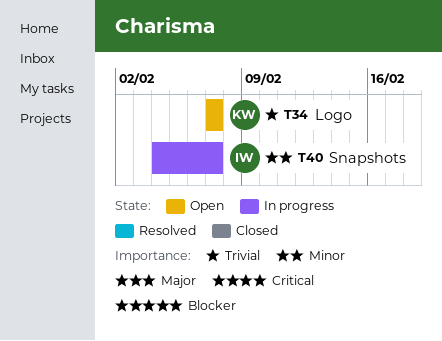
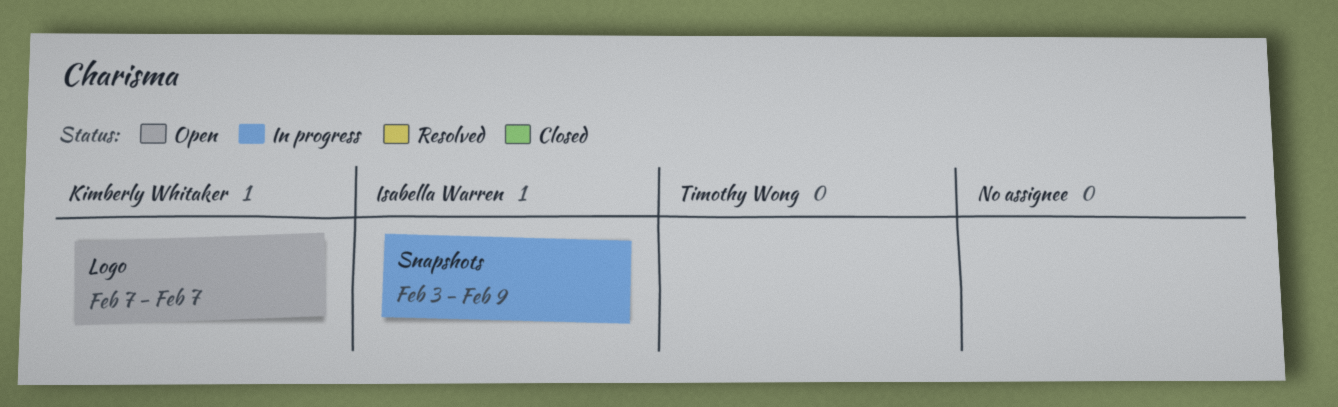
Snapshots, start: Feb 4 -> Feb 3
Snapshots, due: Feb 7 -> Feb 9

